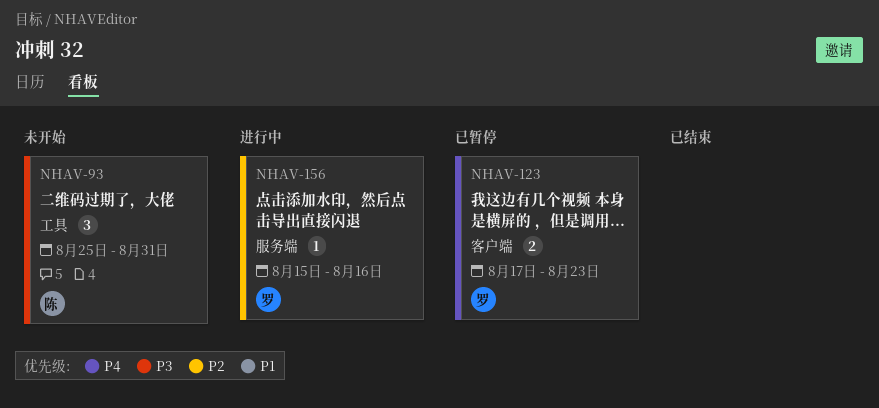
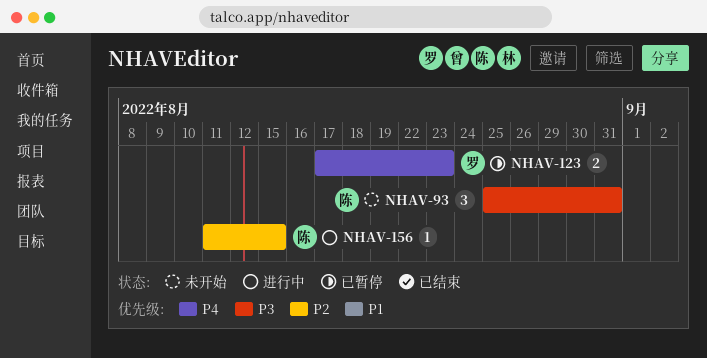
NHAV-156, owner: 罗 -> 陈
NHAV-156, start: Aug 15 -> Aug 11
NHAV-156, due: Aug 16 -> Aug 15

